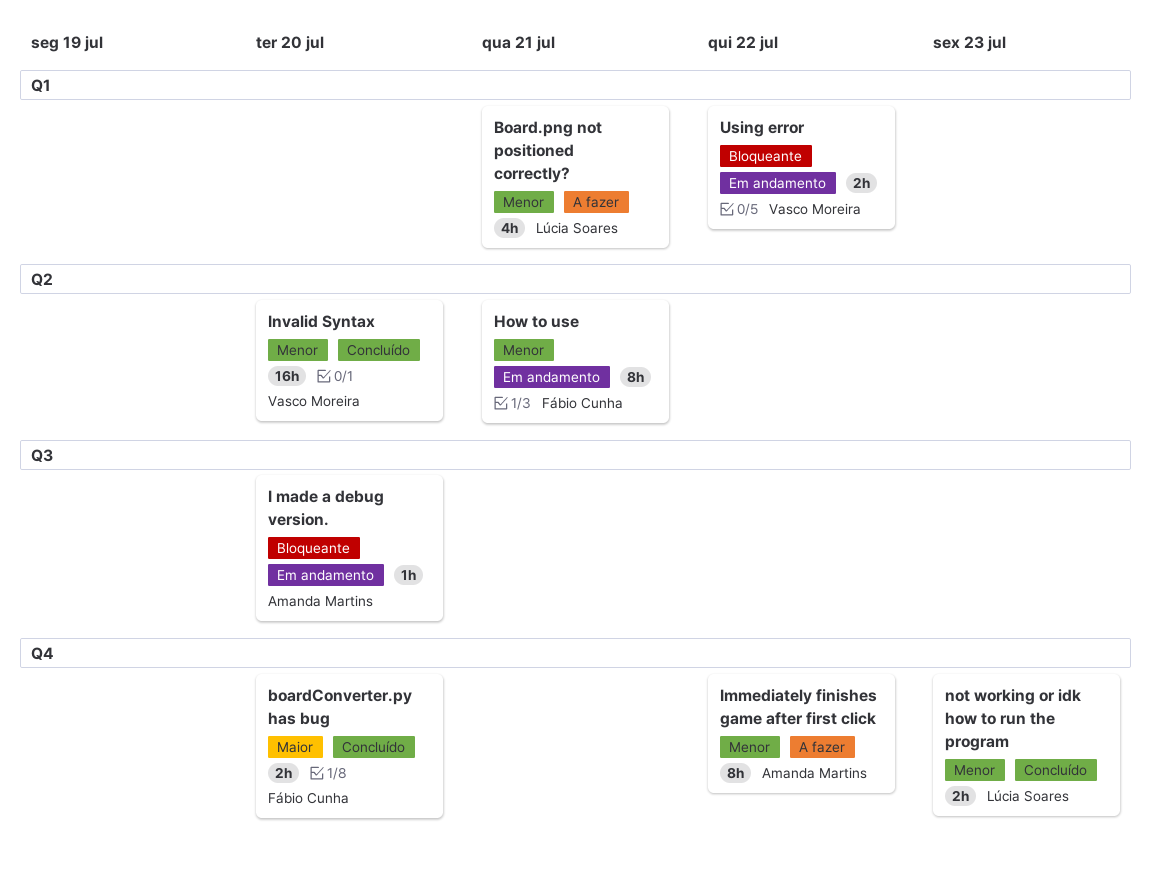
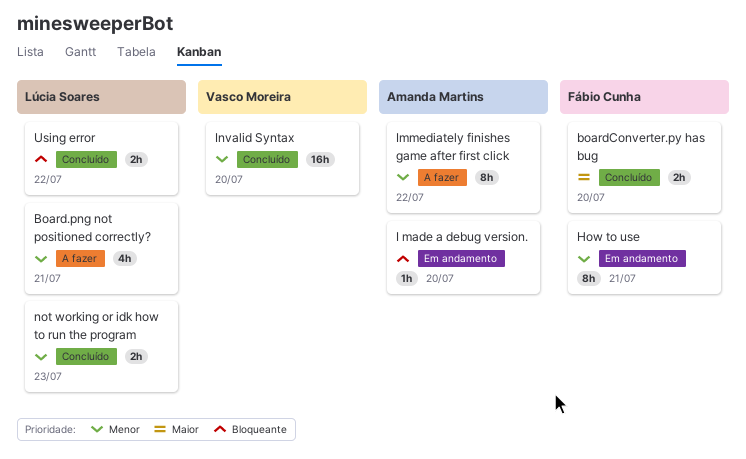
Using error, status: Em andamento -> Concluído
Using error, owner: Vasco Moreira -> Lúcia Soares

